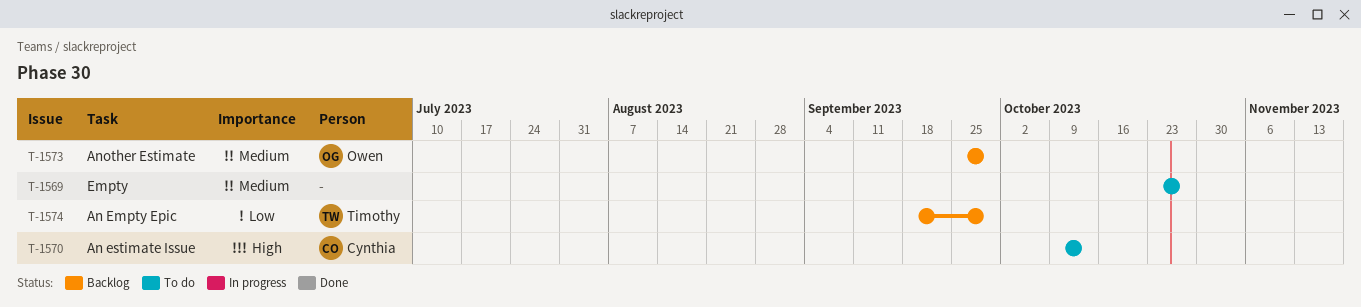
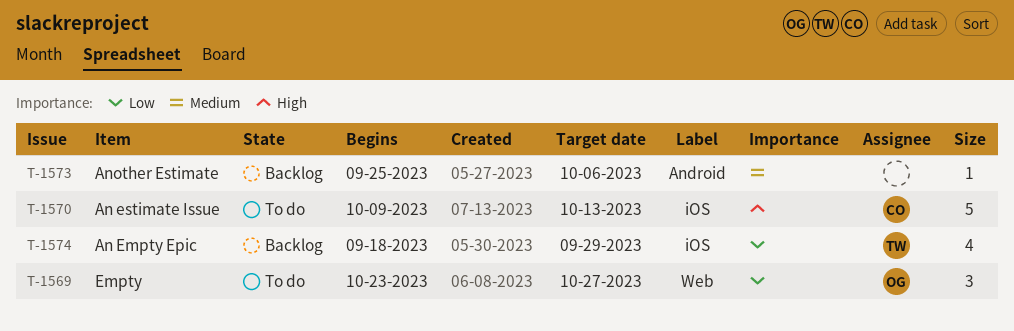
T-1569, owner: none -> Owen
T-1569, priority: Medium -> Low
T-1573, owner: Owen -> none
T-1573, due: Sep 29 -> Oct 6

